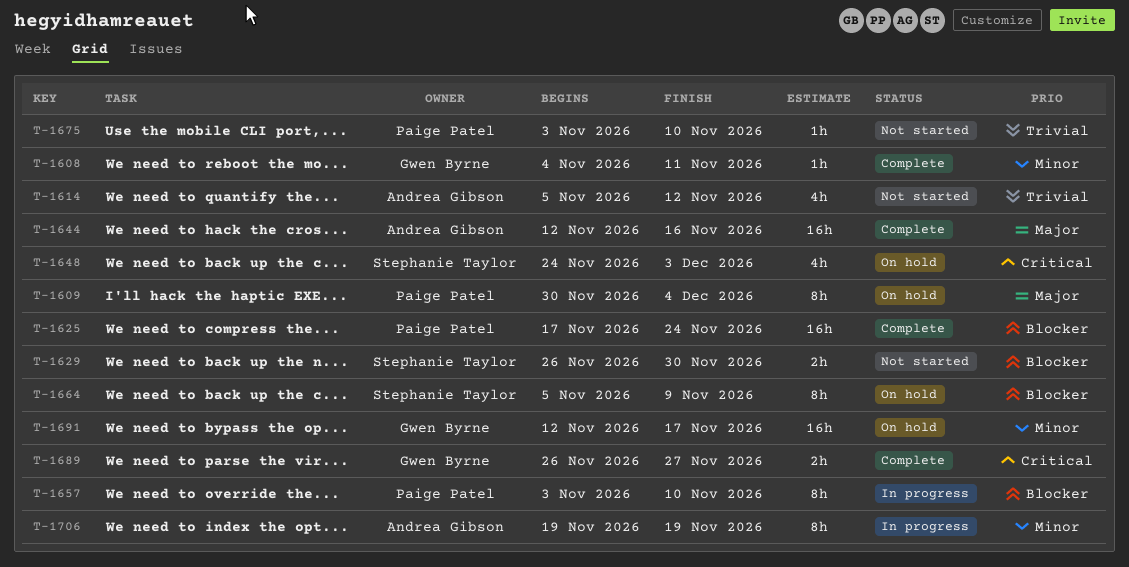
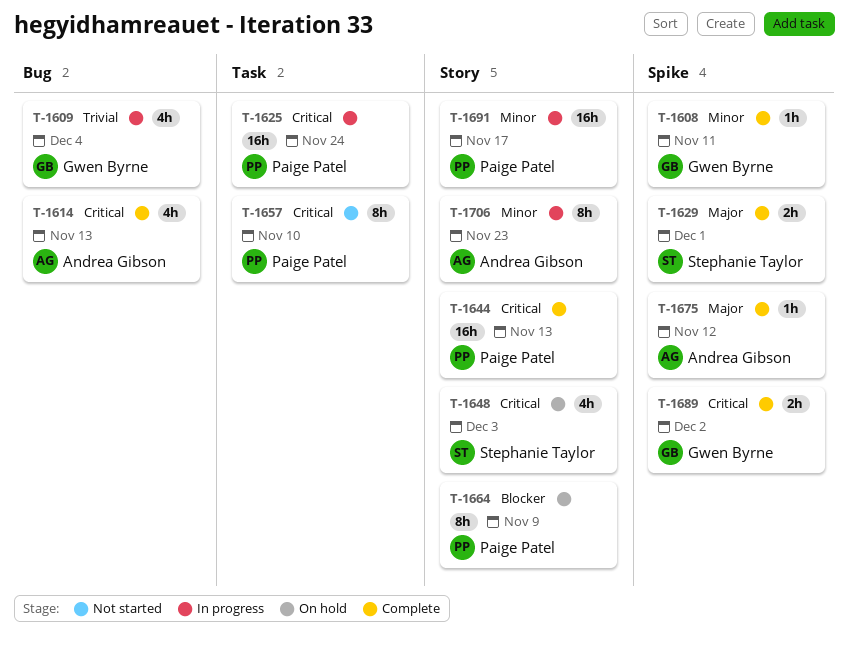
T-1609, status: On hold -> In progress
T-1609, owner: Paige Patel -> Gwen Byrne
T-1609, priority: Major -> Trivial
T-1609, estimate: 8h -> 4h
T-1614, status: Not started -> Complete
T-1614, priority: Trivial -> Critical
T-1614, due: Nov 12 -> Nov 13
T-1625, status: Complete -> In progress
T-1625, priority: Blocker -> Critical
T-1629, status: Not started -> Complete
T-1629, priority: Blocker -> Major
T-1629, due: Nov 30 -> Dec 1
T-1644, owner: Andrea Gibson -> Paige Patel
T-1644, priority: Major -> Critical
T-1644, due: Nov 16 -> Nov 13
T-1657, status: In progress -> Not started
T-1657, priority: Blocker -> Critical
T-1664, owner: Stephanie Taylor -> Paige Patel
T-1675, status: Not started -> Complete
T-1675, owner: Paige Patel -> Andrea Gibson
T-1675, priority: Trivial -> Major
T-1675, due: Nov 10 -> Nov 12
T-1689, due: Nov 27 -> Dec 2
T-1691, status: On hold -> In progress
T-1691, owner: Gwen Byrne -> Paige Patel
T-1706, due: Nov 19 -> Nov 23

